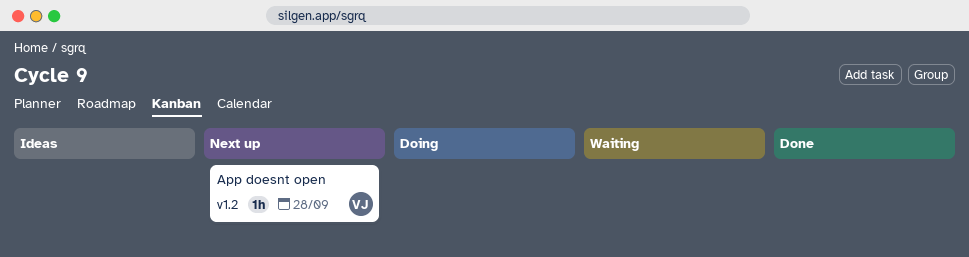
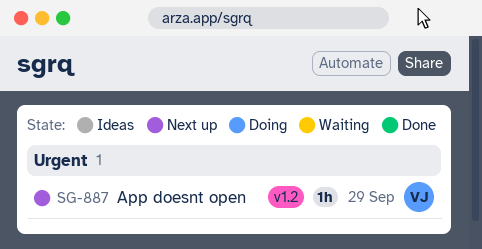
App doesnt open, due: Sep 28 -> Sep 29

